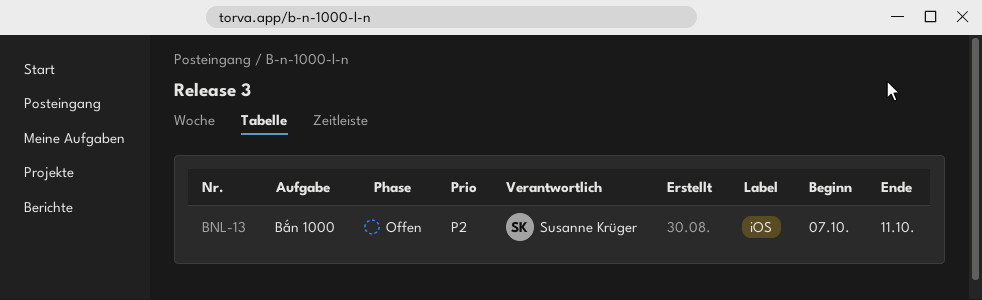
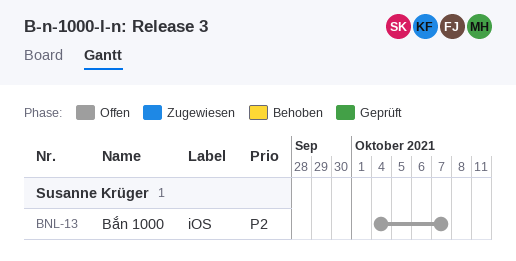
BNL-13, start: Oct 7 -> Oct 4
BNL-13, due: Oct 11 -> Oct 7

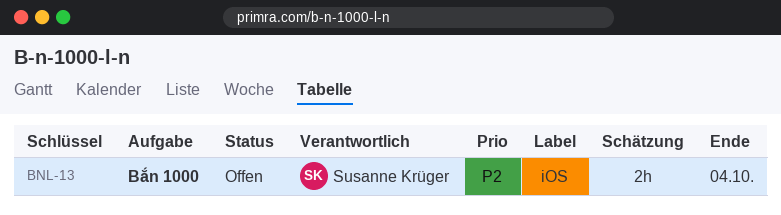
BNL-13, due: Oct 7 -> Oct 4

